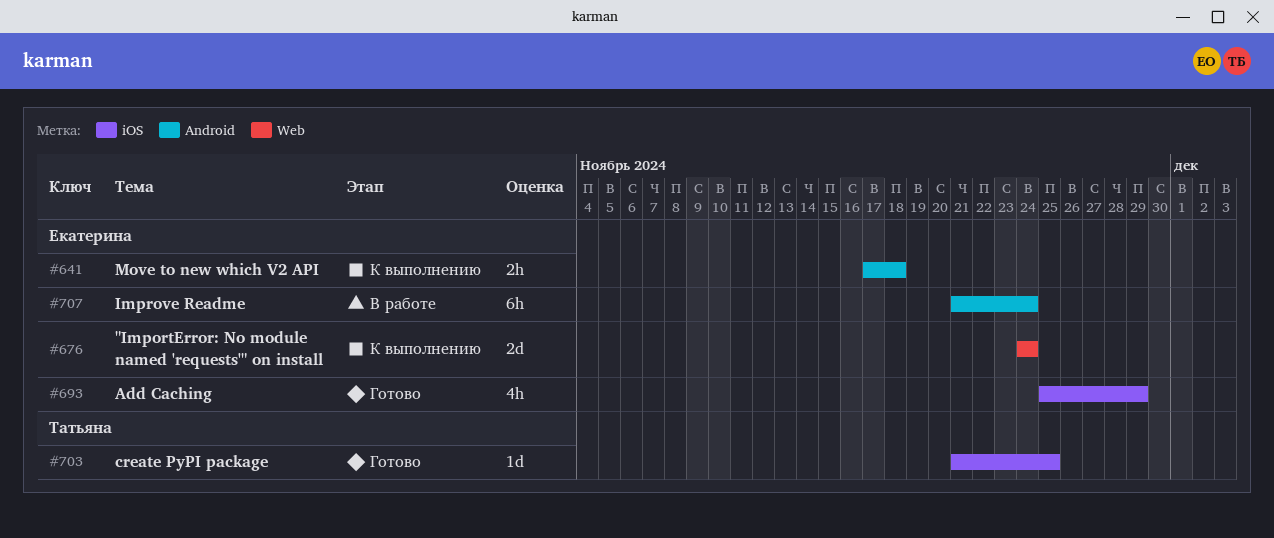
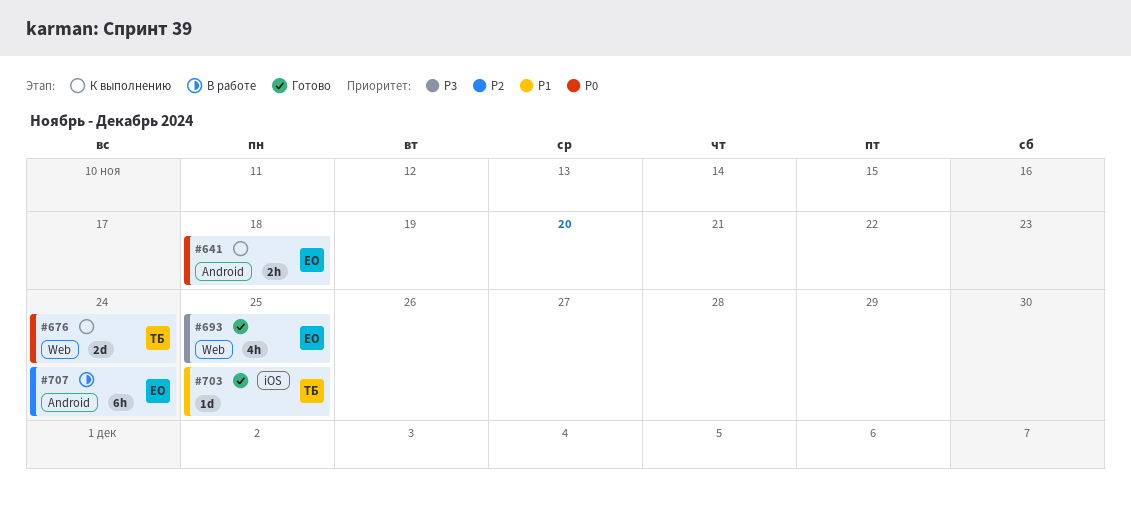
#676, owner: Екатерина -> Татьяна
#693, label: iOS -> Web
#693, due: Nov 29 -> Nov 25

